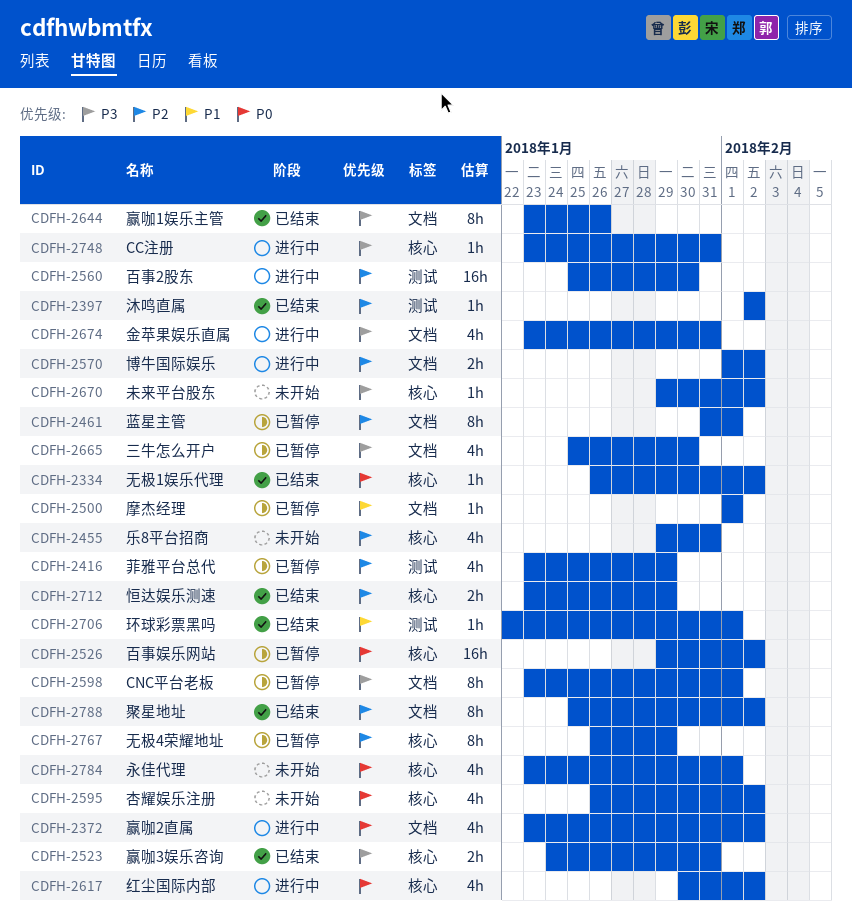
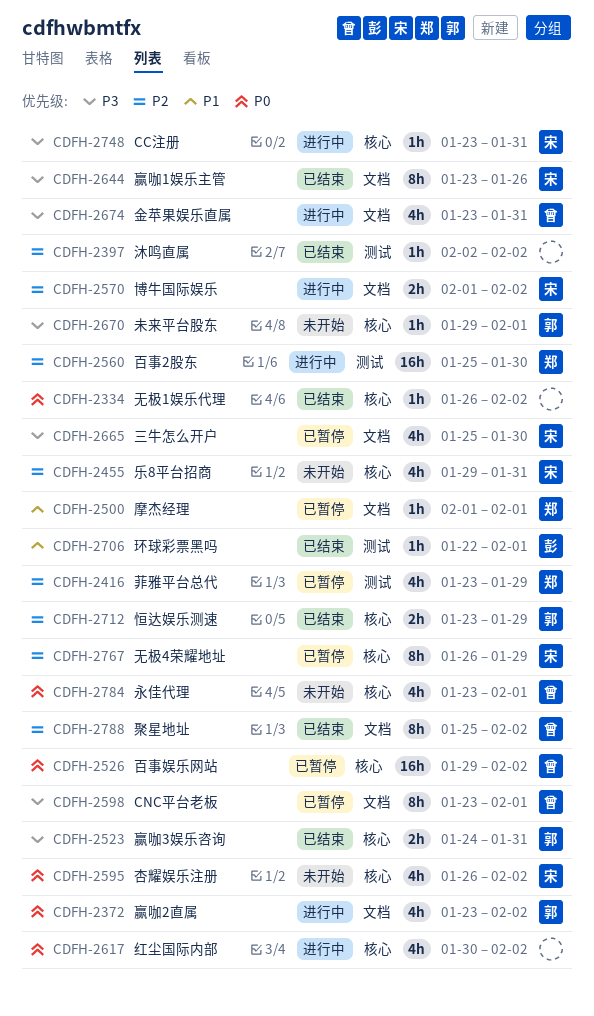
CDFH-2461: present -> none
CDFH-2670, due: Feb 2 -> Feb 1

